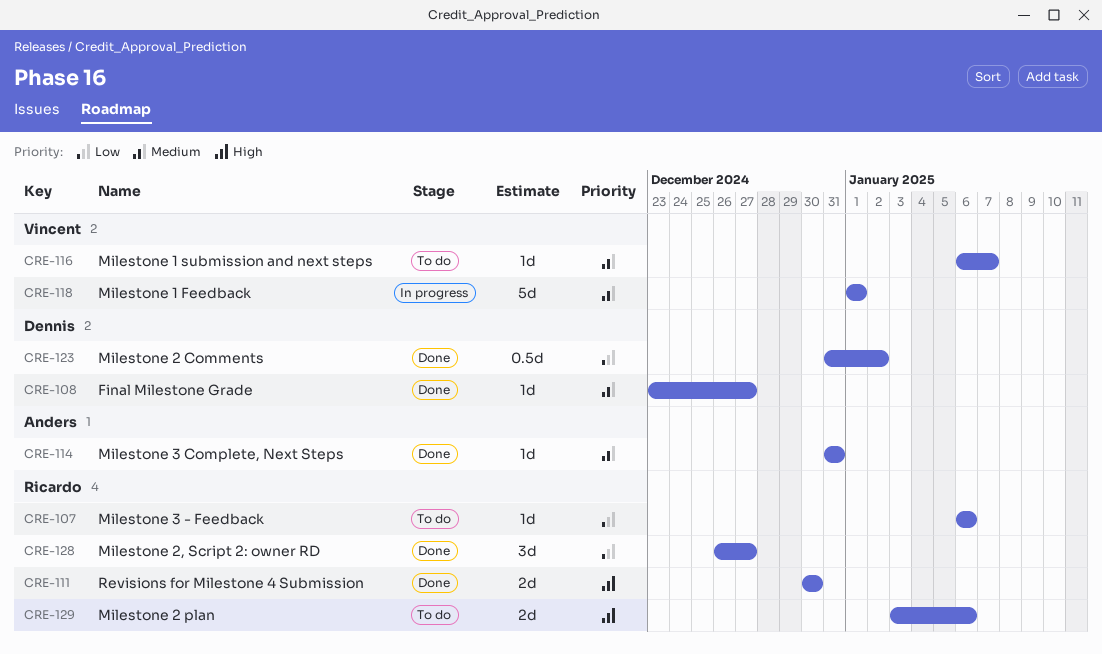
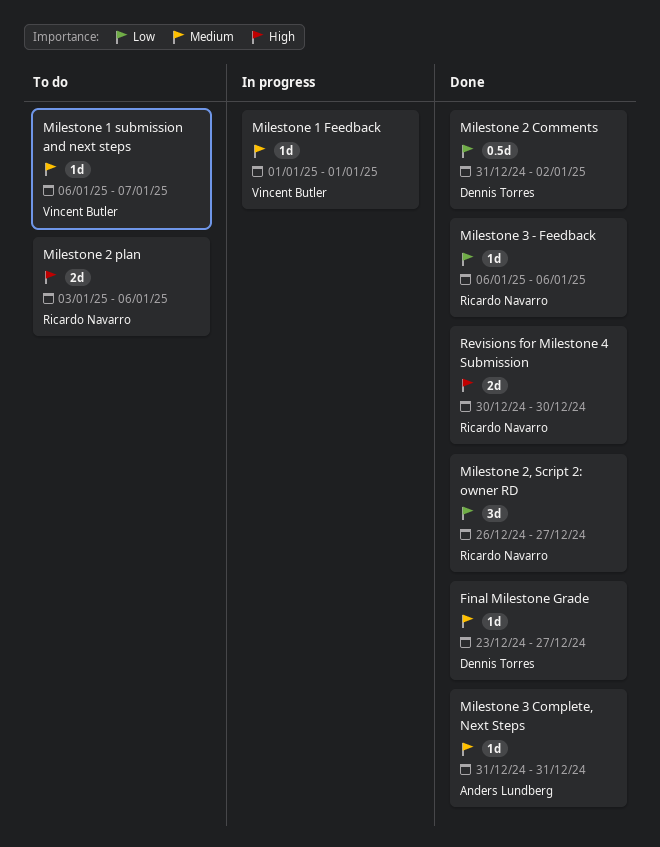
Milestone 1 Feedback, estimate: 5d -> 1d
Milestone 3 - Feedback, status: To do -> Done

